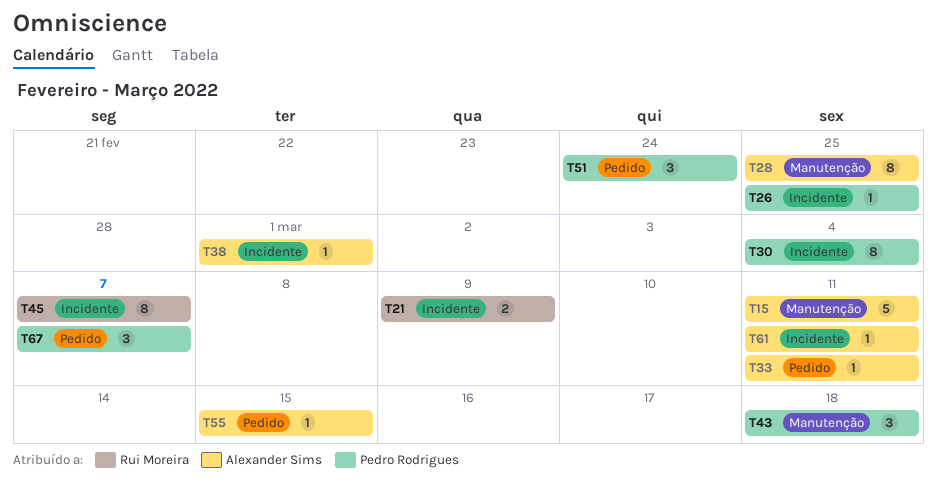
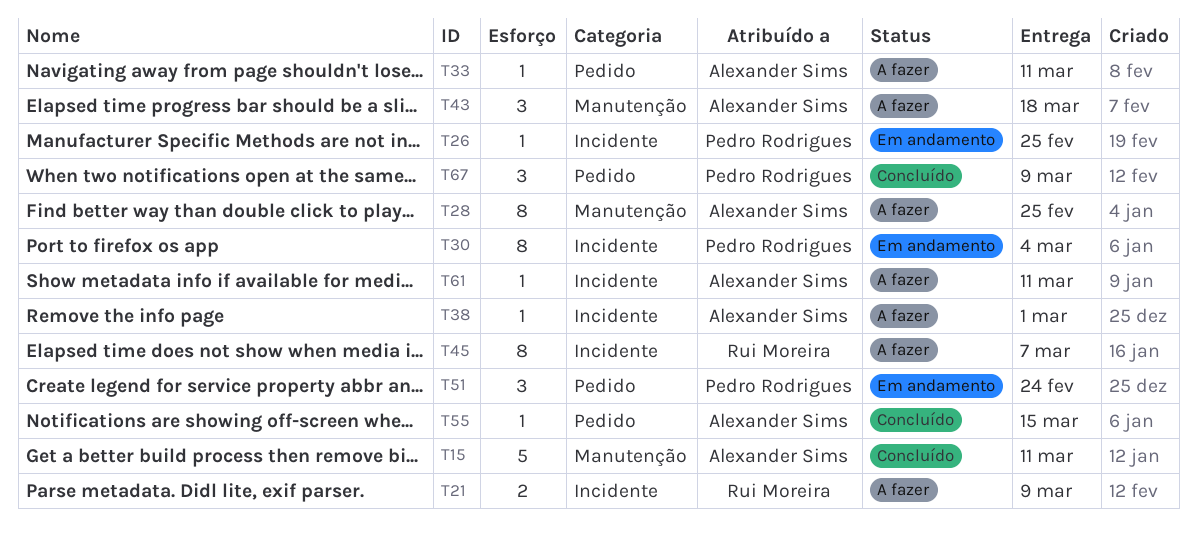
T43, owner: Pedro Rodrigues -> Alexander Sims
T67, due: Mar 7 -> Mar 9

